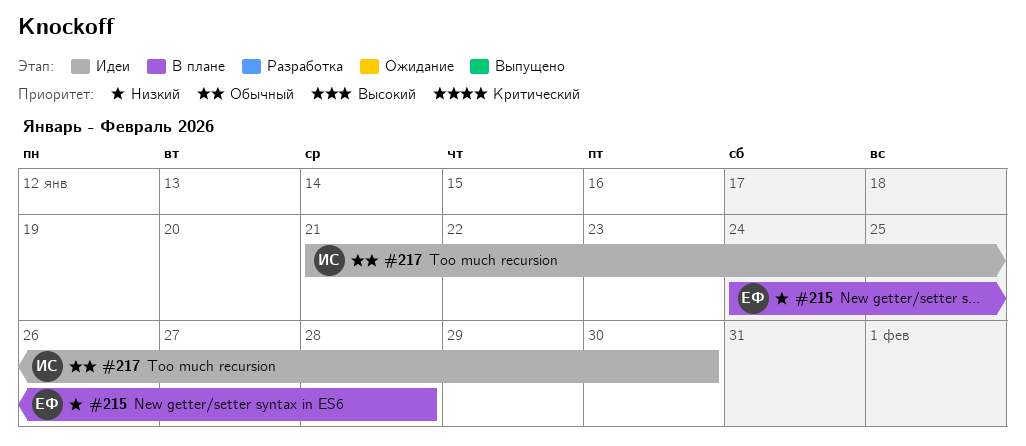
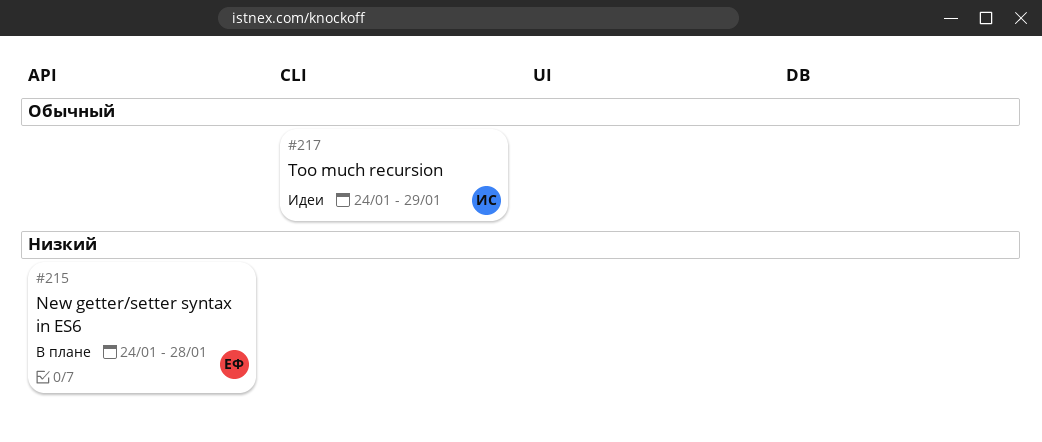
#217, start: Jan 21 -> Jan 24
#217, due: Jan 30 -> Jan 29

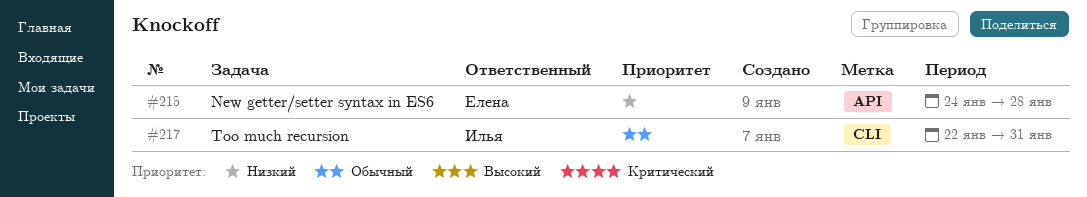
#217, start: Jan 24 -> Jan 22
#217, due: Jan 29 -> Jan 31

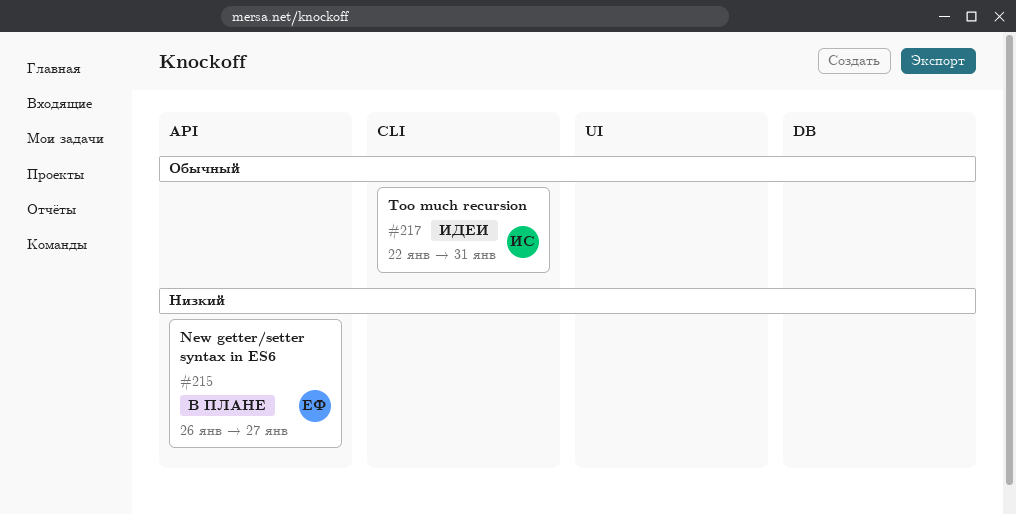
#215, start: Jan 24 -> Jan 26
#215, due: Jan 28 -> Jan 27

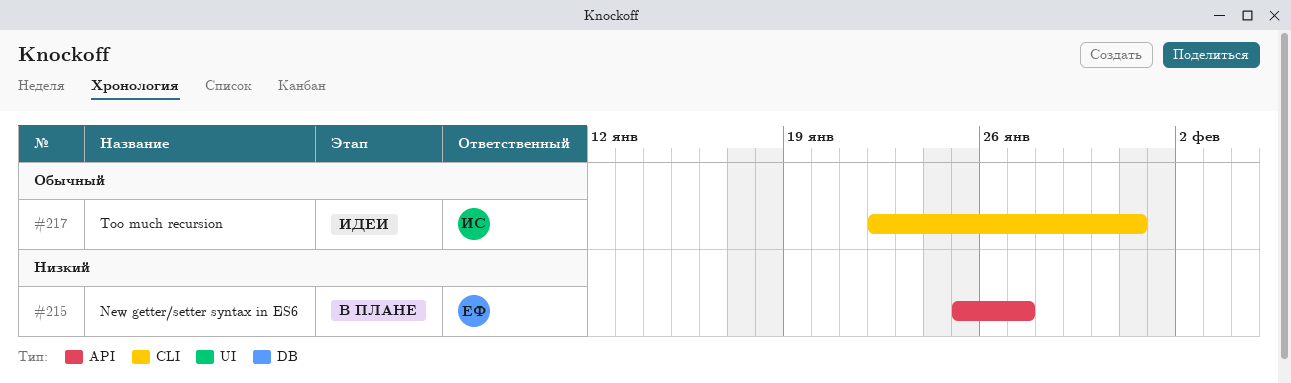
#215, start: Jan 26 -> Jan 25

